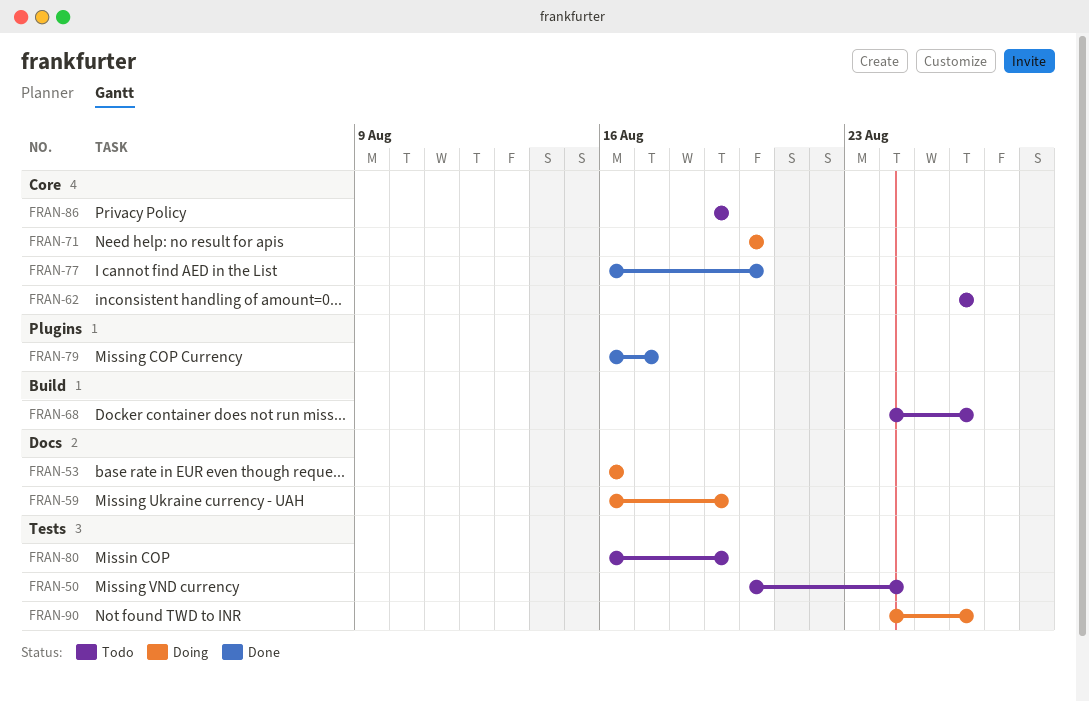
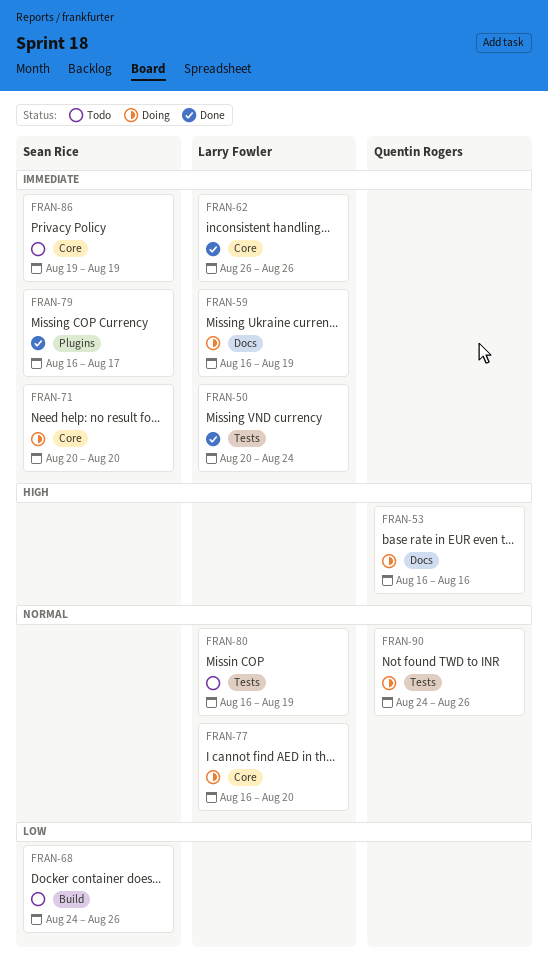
FRAN-50, status: Todo -> Done
FRAN-62, status: Todo -> Done
FRAN-77, status: Done -> Doing

